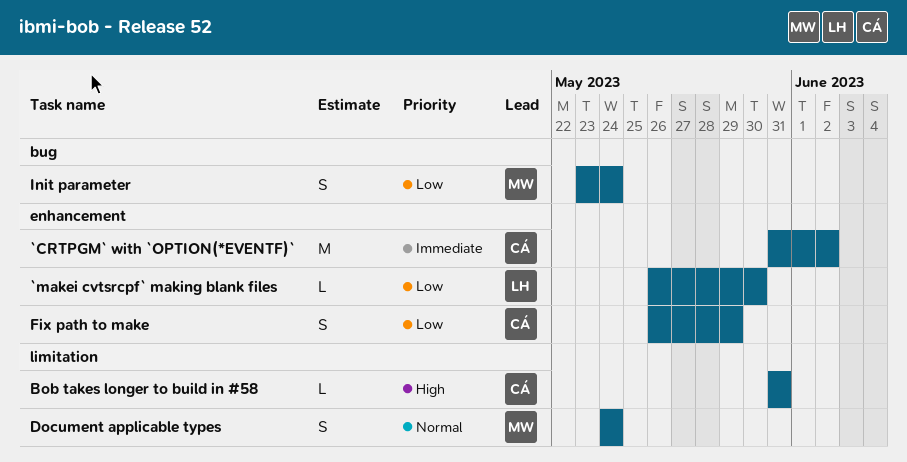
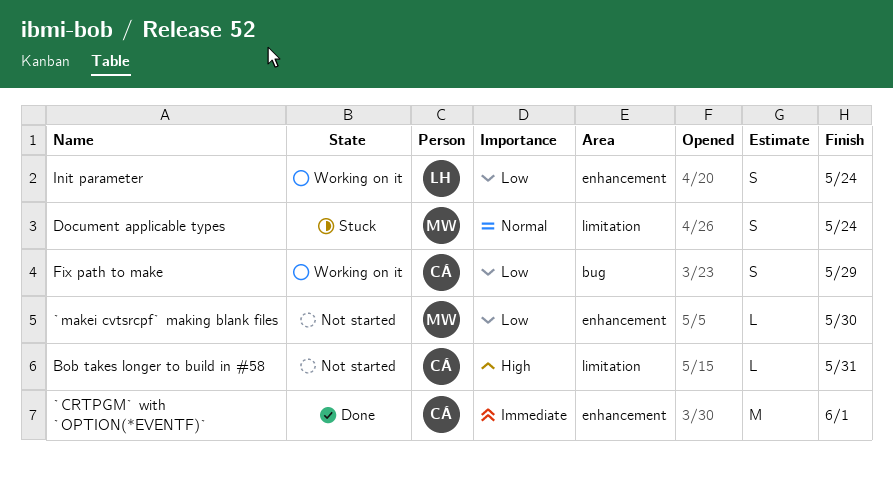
`CRTPGM` with `OPTION(*EVENTF)`, due: Jun 2 -> Jun 1
`makei cvtsrcpf` making blank files, owner: LH -> MW
Fix path to make, label: enhancement -> bug
Init parameter, owner: MW -> LH
Init parameter, label: bug -> enhancement

